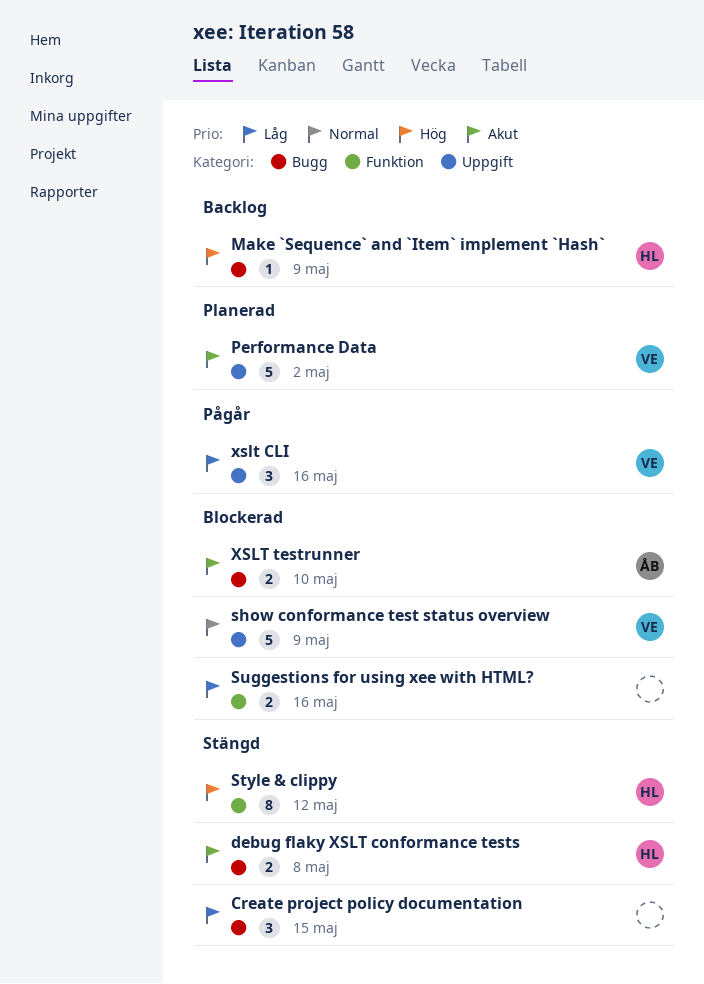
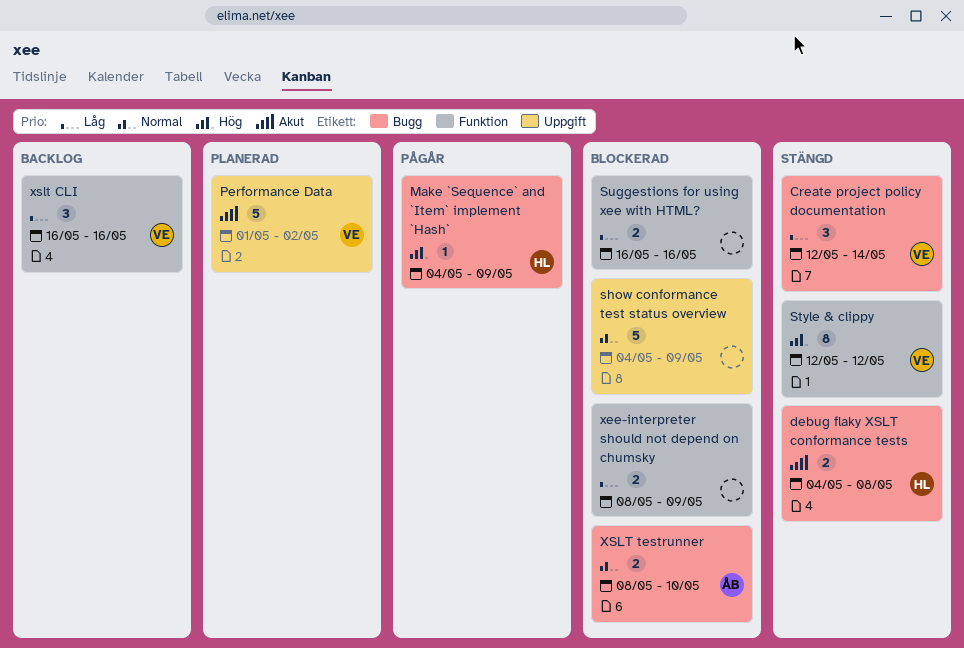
Create project policy documentation, owner: none -> VE
Create project policy documentation, due: May 15 -> May 14
Make `Sequence` and `Item` implement `Hash`, status: Backlog -> Pågår
show conformance test status overview, owner: VE -> none
Style & clippy, owner: HL -> VE
xee-interpreter should not depend on chumsky: none -> present
xslt CLI, status: Pågår -> Backlog
xslt CLI, label: Uppgift -> Funktion
XSLT testrunner, priority: Akut -> Normal

